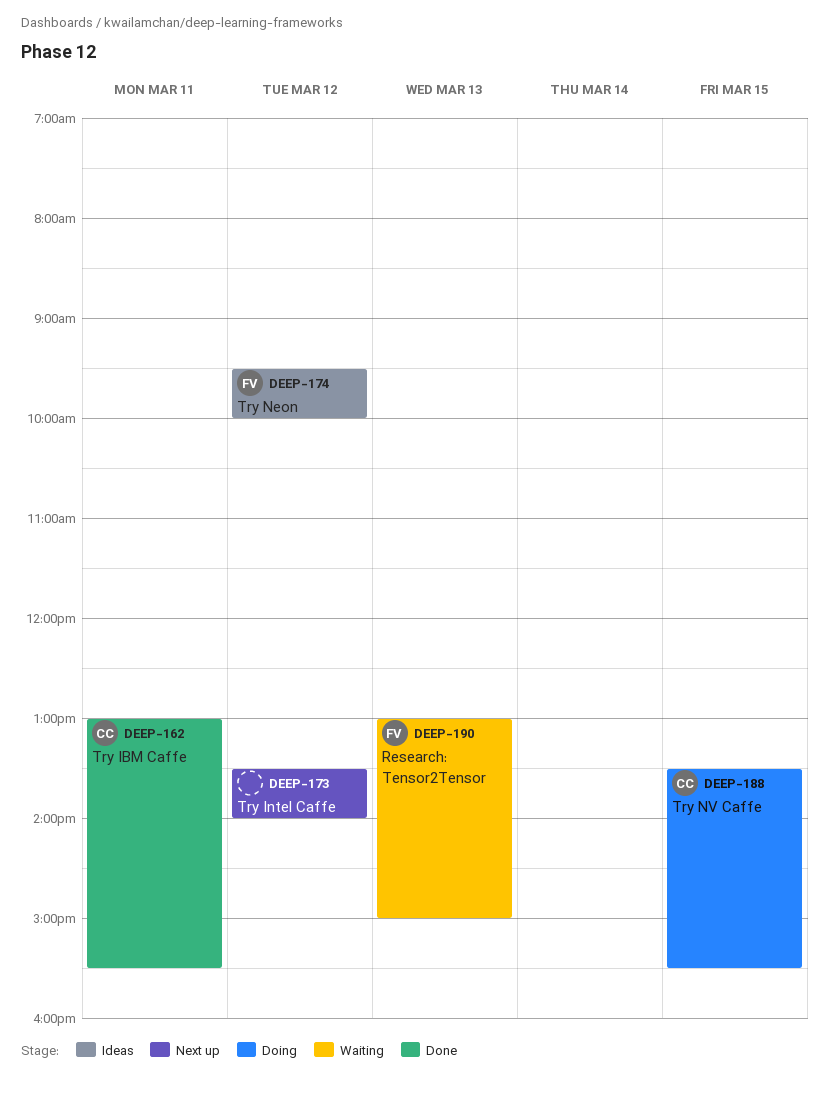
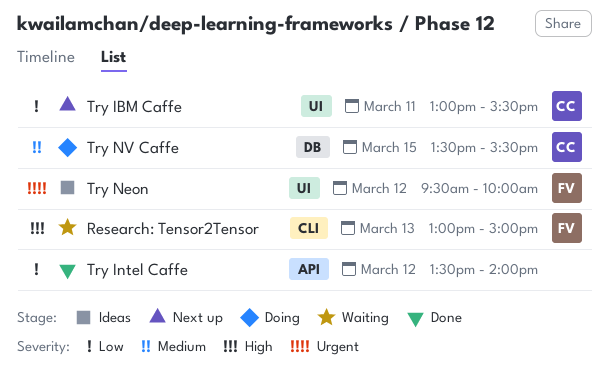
Try IBM Caffe, status: Done -> Next up
Try Intel Caffe, status: Next up -> Done

